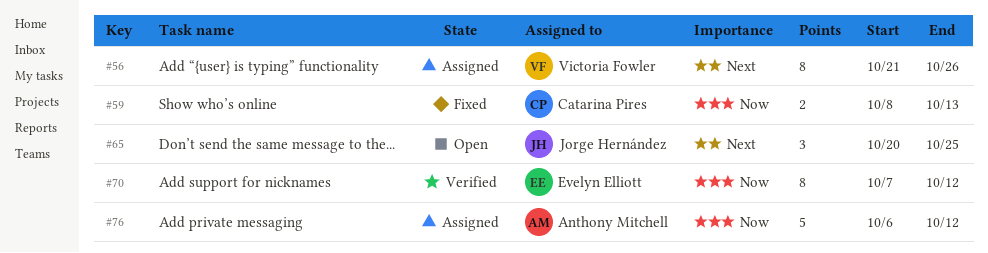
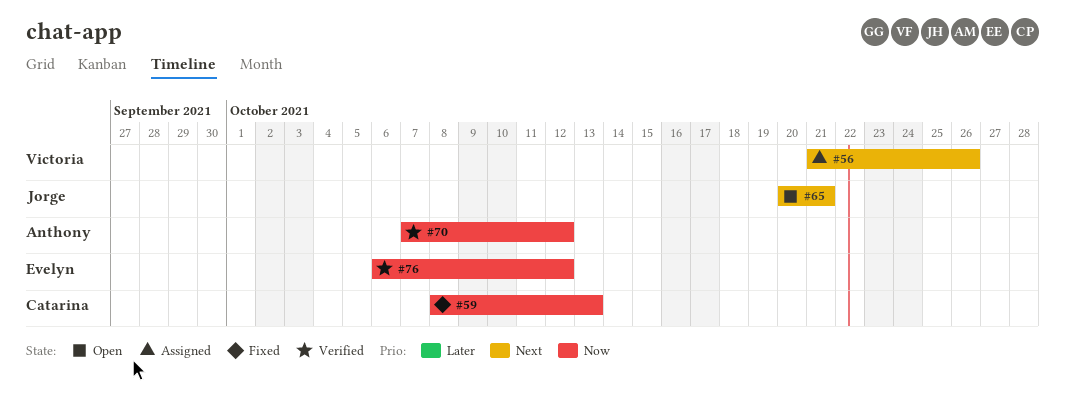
#65, due: Oct 25 -> Oct 21
#70, owner: Evelyn Elliott -> Anthony Mitchell
#76, status: Assigned -> Verified
#76, owner: Anthony Mitchell -> Evelyn Elliott

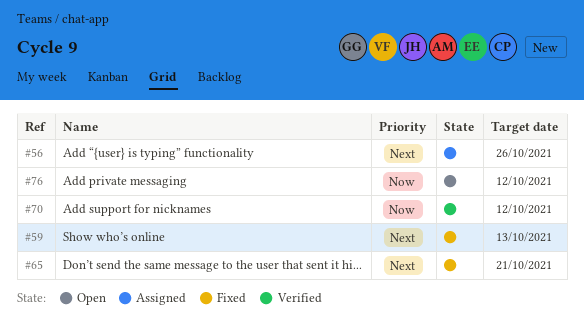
#59, priority: Now -> Next
#65, status: Open -> Fixed
#76, status: Verified -> Open

